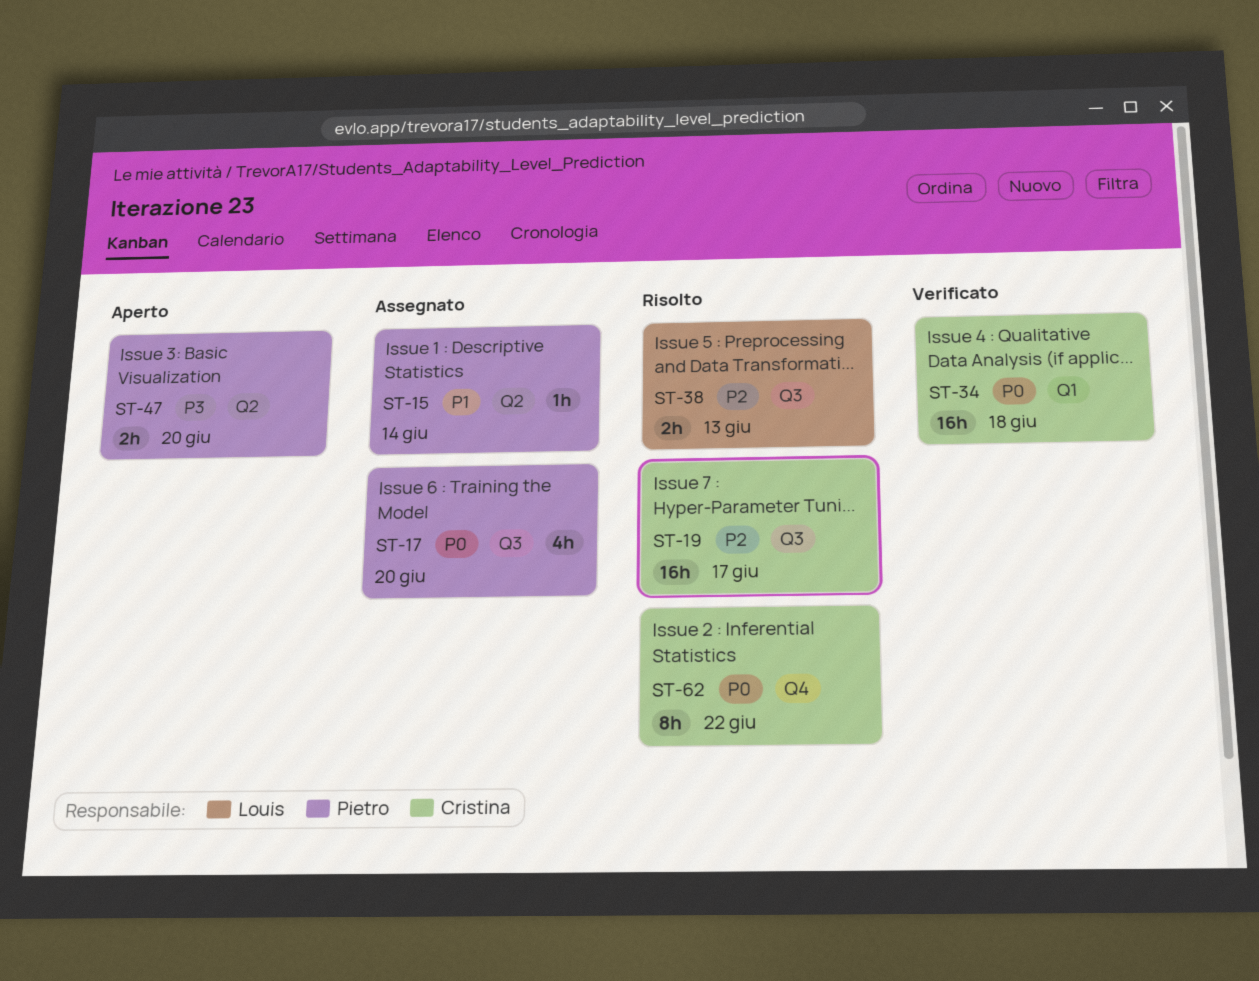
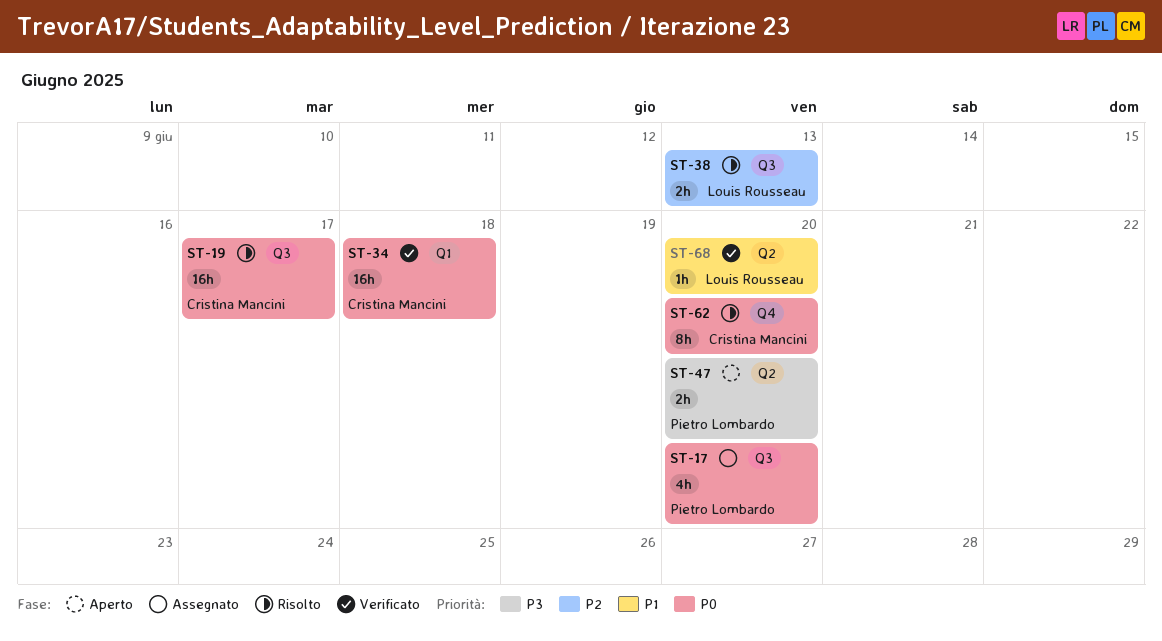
ST-15: present -> none
ST-19, priority: P2 -> P0
ST-62, due: Jun 22 -> Jun 20
ST-68: none -> present

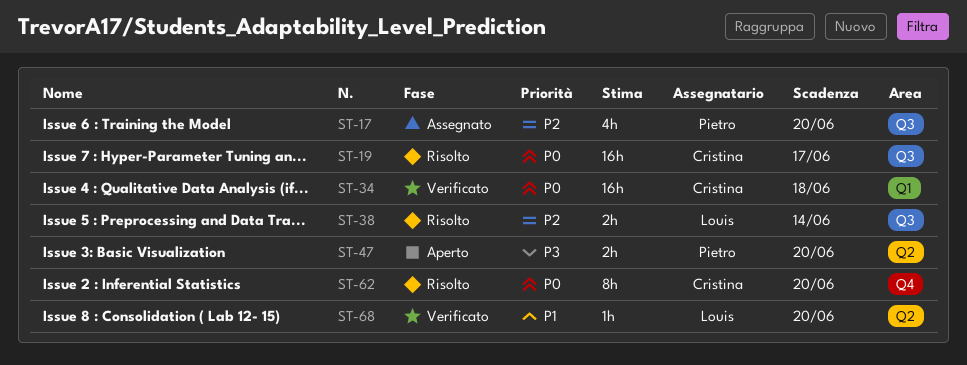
ST-17, priority: P0 -> P2
ST-38, due: Jun 13 -> Jun 14

